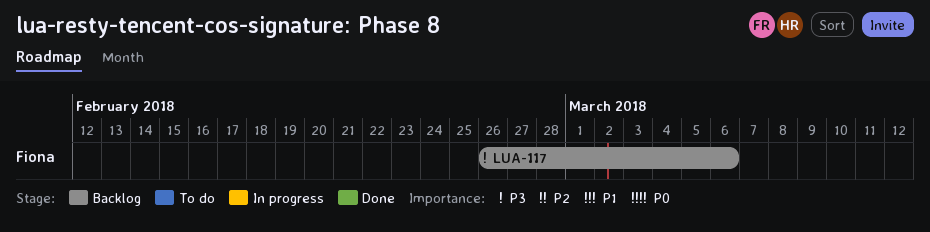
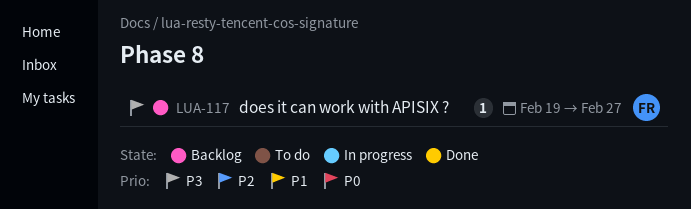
LUA-117, start: Feb 26 -> Feb 19
LUA-117, due: Mar 6 -> Feb 27

